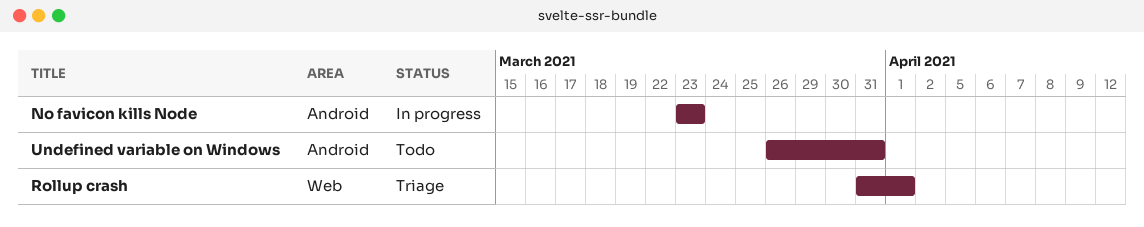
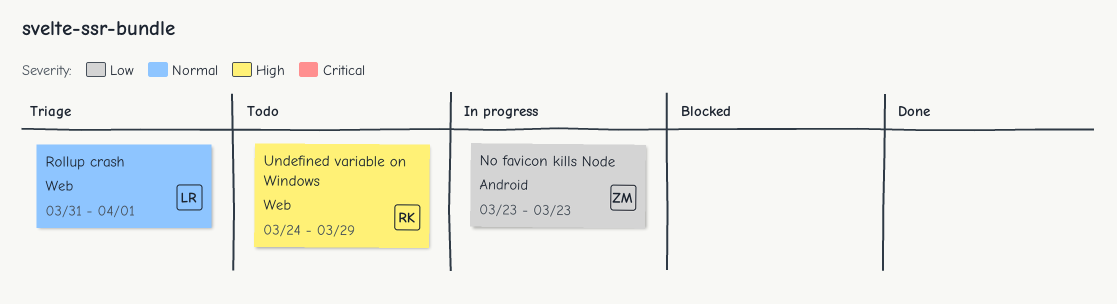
Undefined variable on Windows, label: Android -> Web
Undefined variable on Windows, start: Mar 26 -> Mar 24
Undefined variable on Windows, due: Mar 31 -> Mar 29

